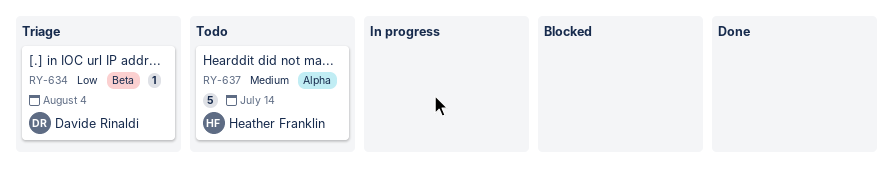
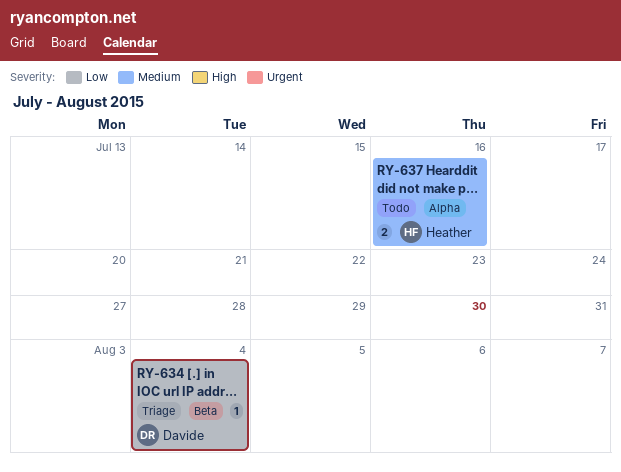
RY-637, estimate: 5 -> 2
RY-637, due: Jul 14 -> Jul 16

